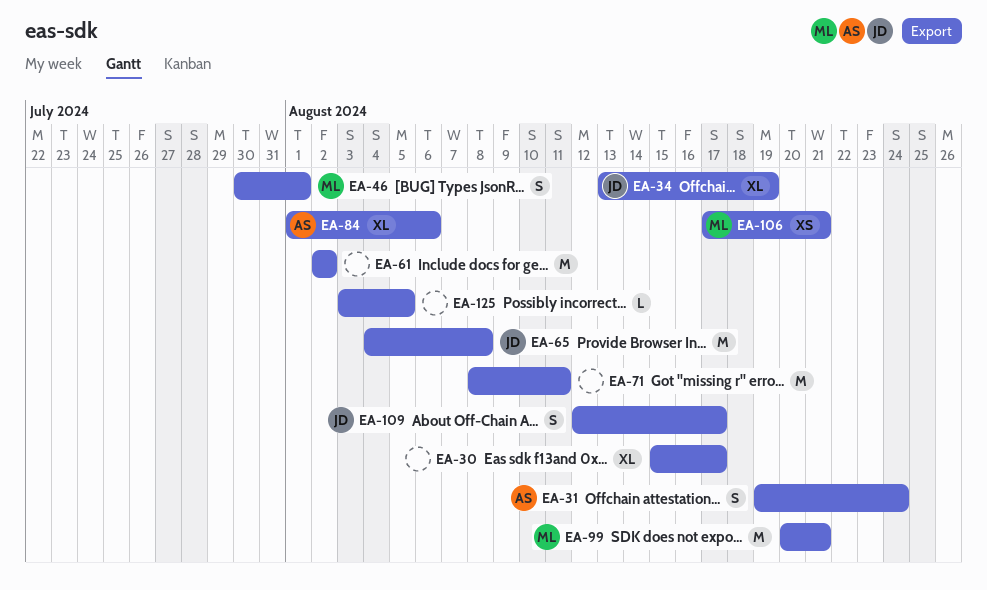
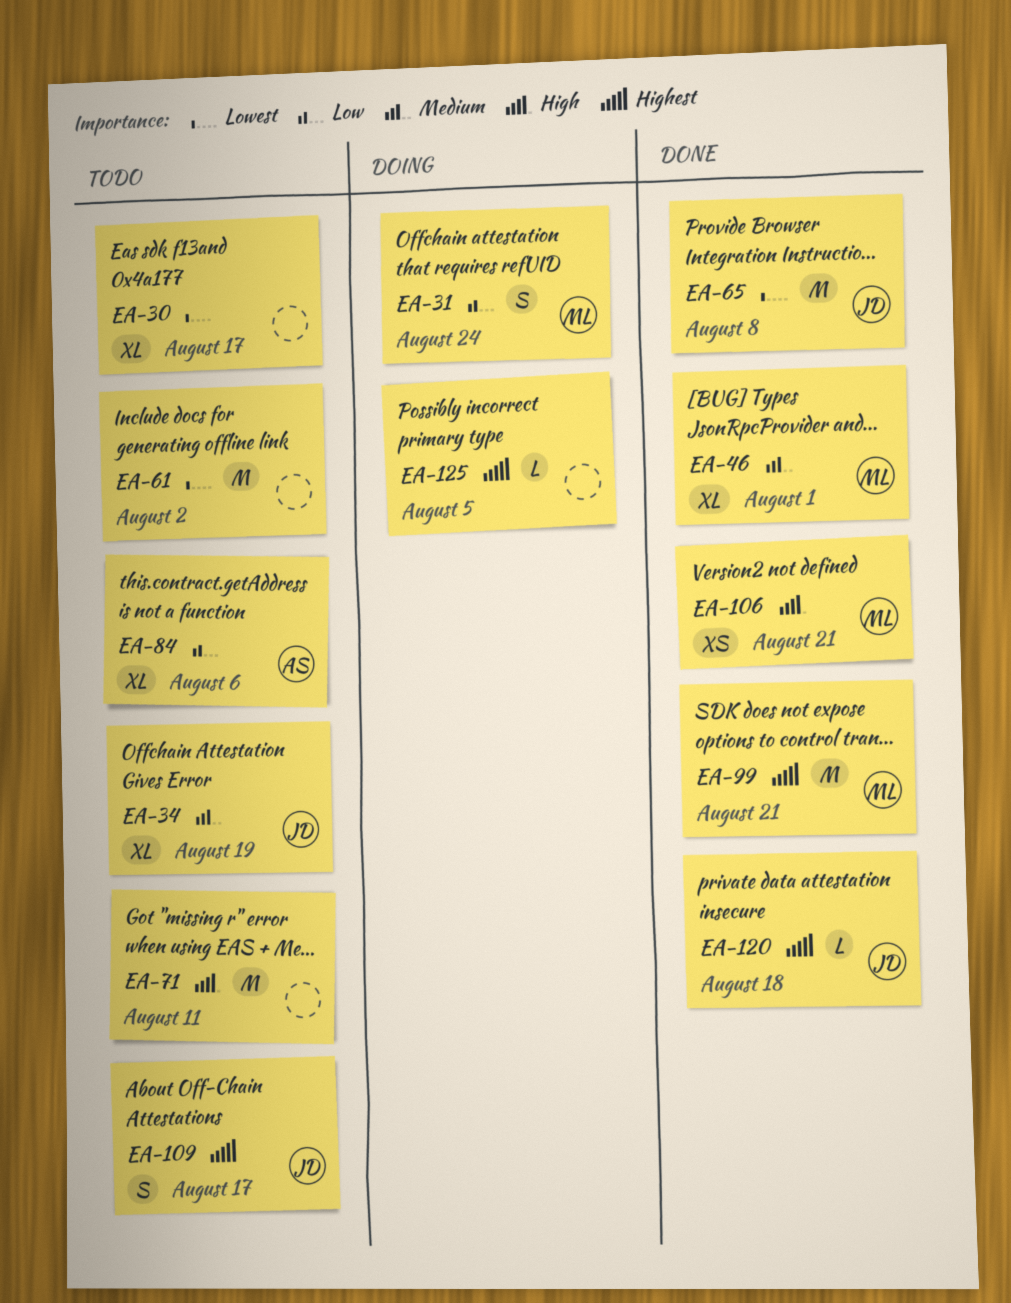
EA-31, owner: AS -> ML
EA-46, estimate: S -> XL
EA-120: none -> present

